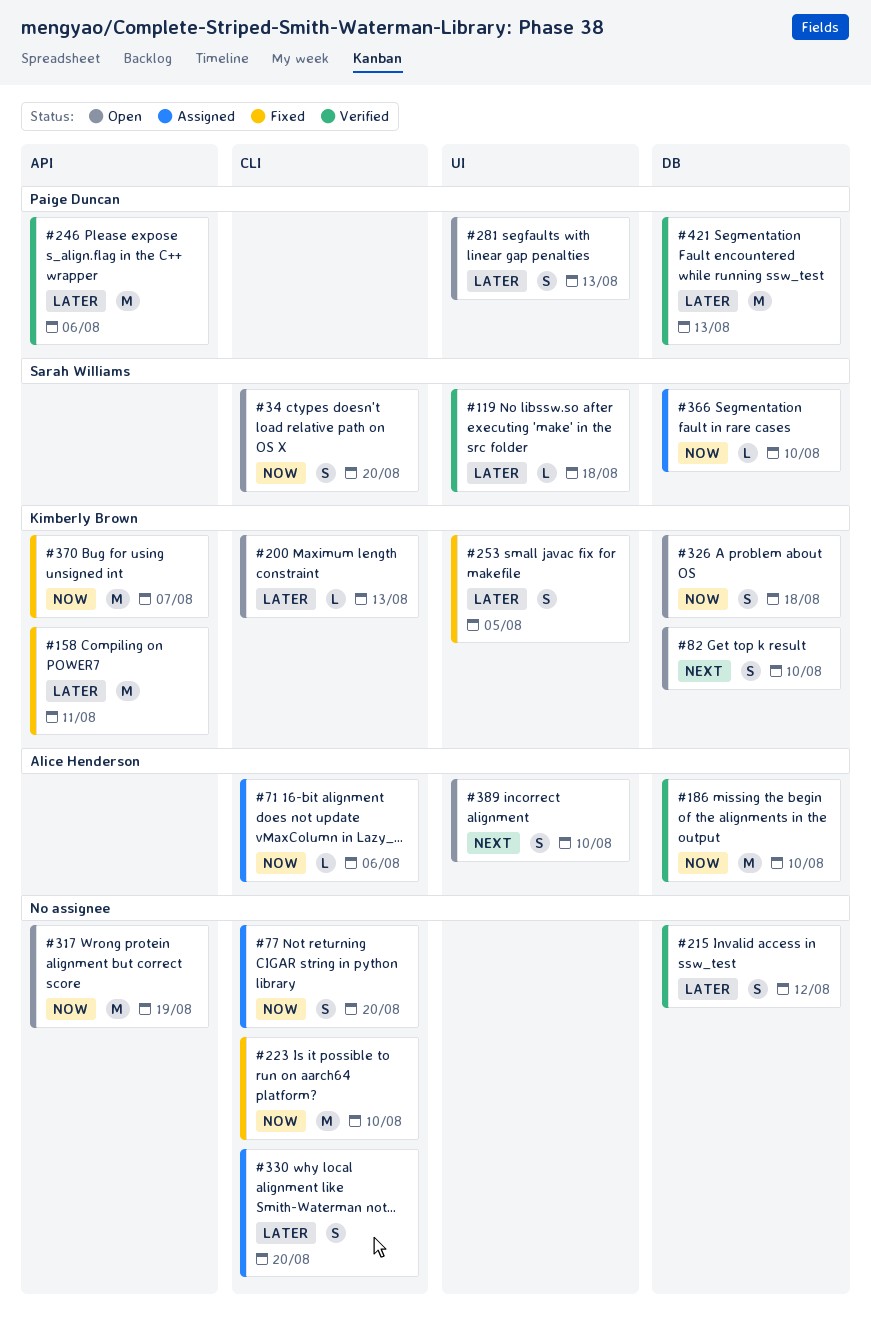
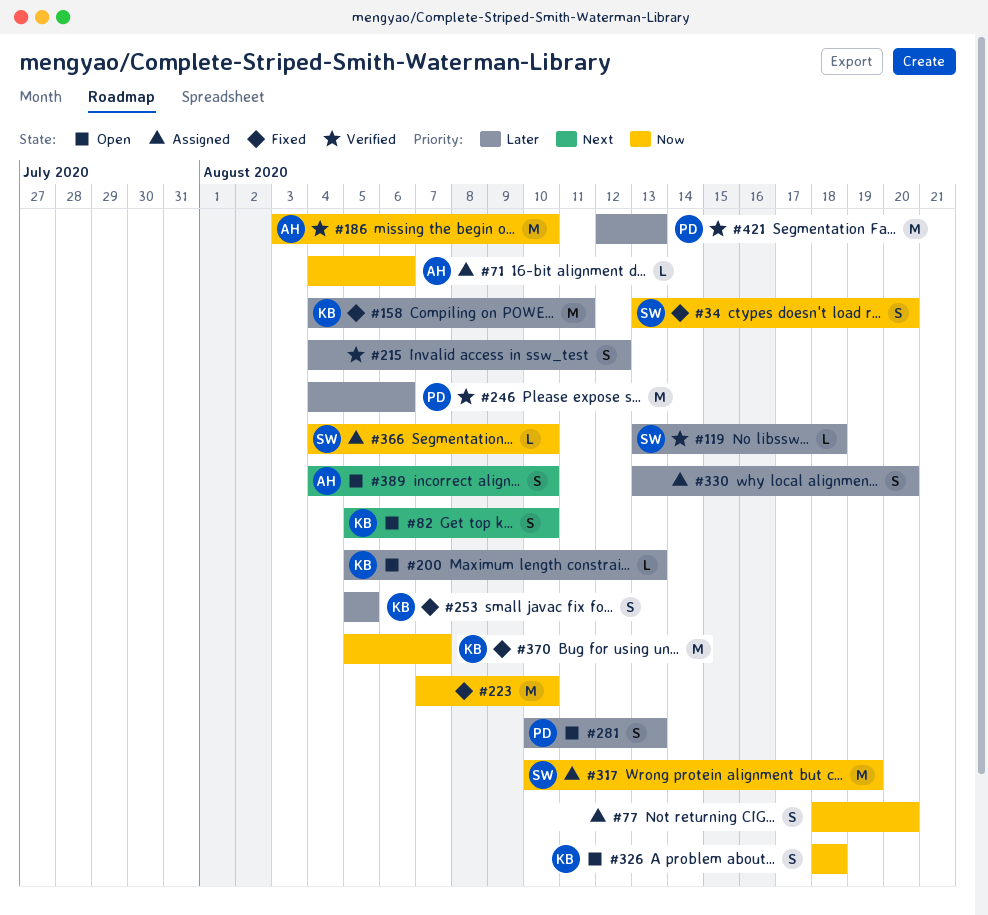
#34, status: Open -> Fixed
#317, status: Open -> Assigned
#317, owner: none -> Sarah Williams

